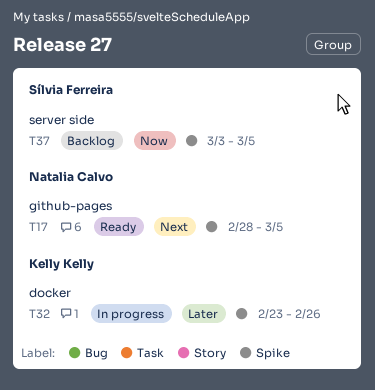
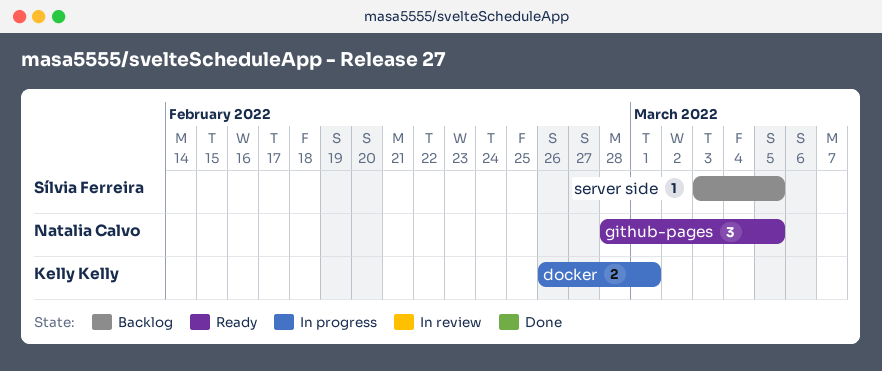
docker, start: Feb 23 -> Feb 26
docker, due: Feb 26 -> Mar 1

